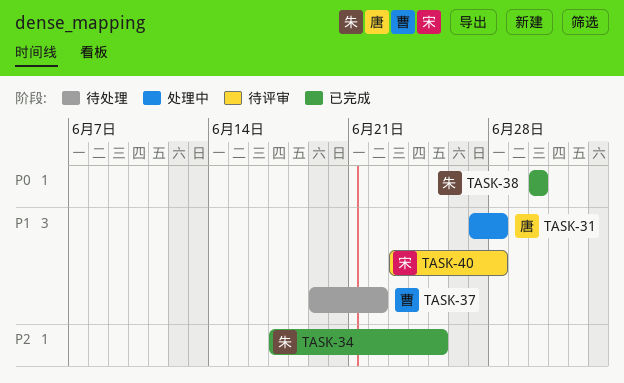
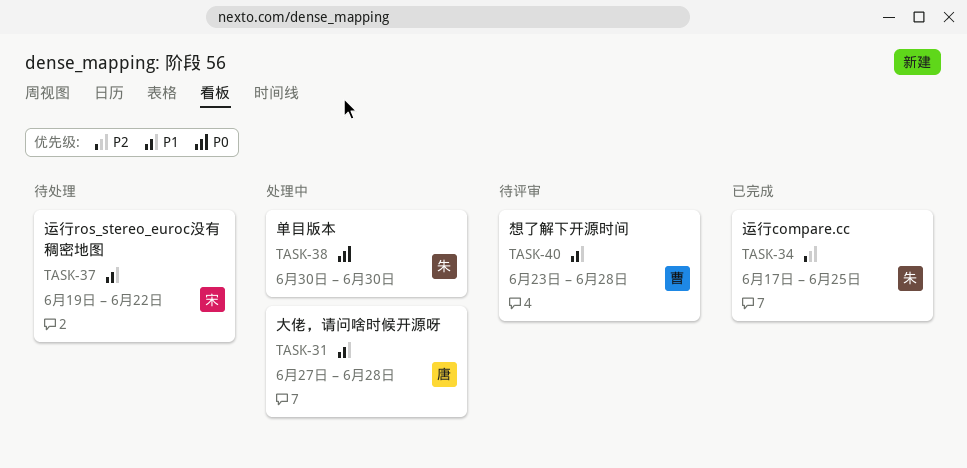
TASK-37, owner: 曹 -> 宋
TASK-38, status: 已完成 -> 处理中
TASK-40, owner: 宋 -> 曹

